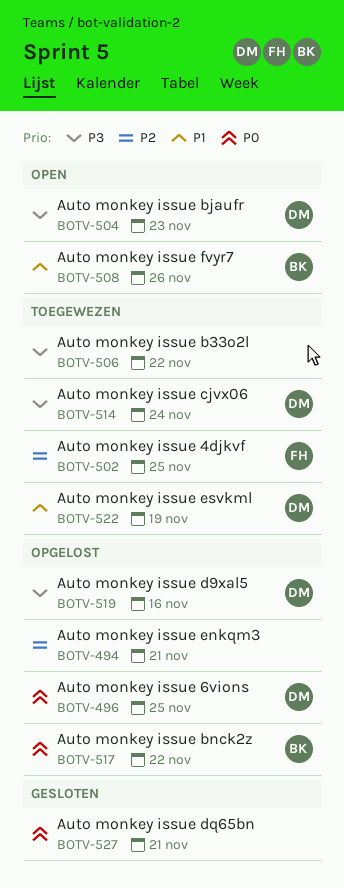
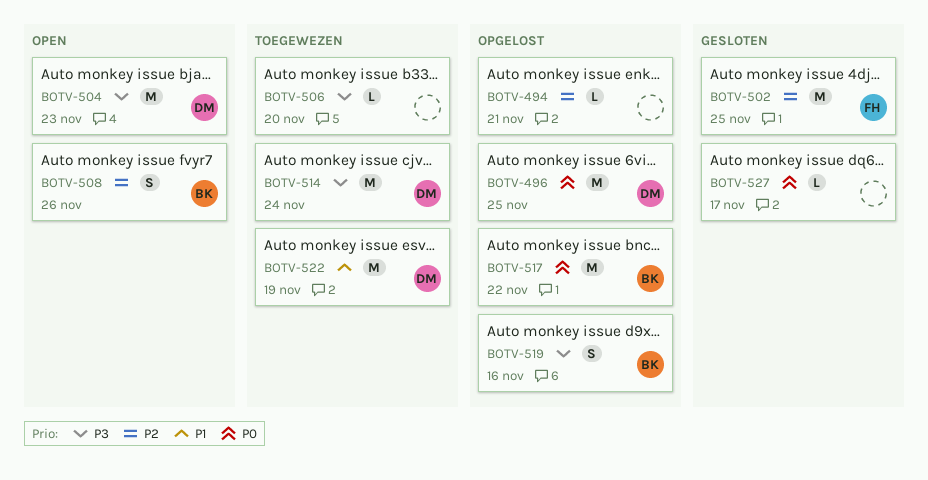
BOTV-502, status: Toegewezen -> Gesloten
BOTV-506, due: Nov 22 -> Nov 20
BOTV-508, priority: P1 -> P2
BOTV-519, owner: DM -> BK
BOTV-527, due: Nov 21 -> Nov 17

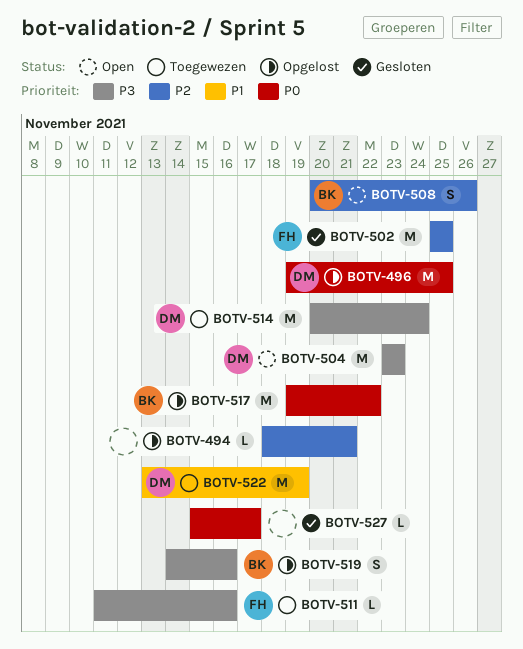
BOTV-506: present -> none
BOTV-511: none -> present

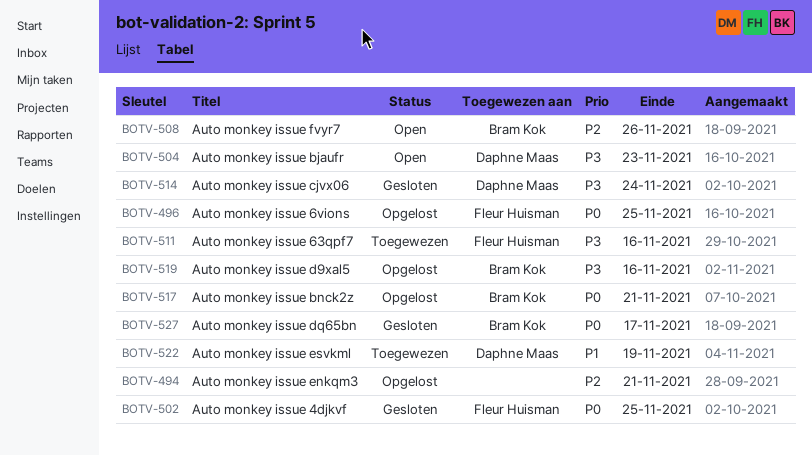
BOTV-496, owner: Daphne Maas -> Fleur Huisman
BOTV-502, priority: P2 -> P0
BOTV-514, status: Toegewezen -> Gesloten
BOTV-517, due: Nov 22 -> Nov 21
BOTV-527, owner: none -> Bram Kok

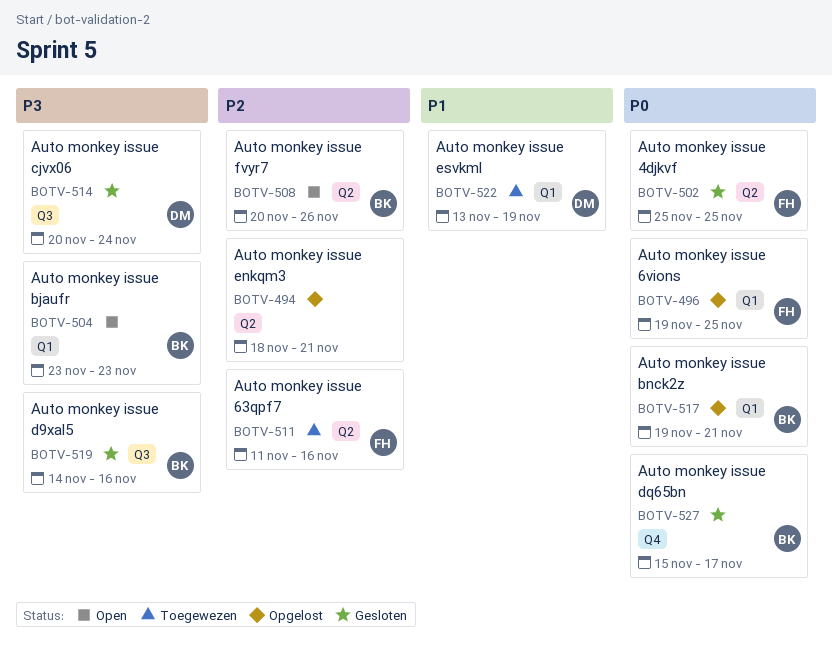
BOTV-504, owner: Daphne Maas -> Bram Kok
BOTV-511, priority: P3 -> P2
BOTV-519, status: Opgelost -> Gesloten

